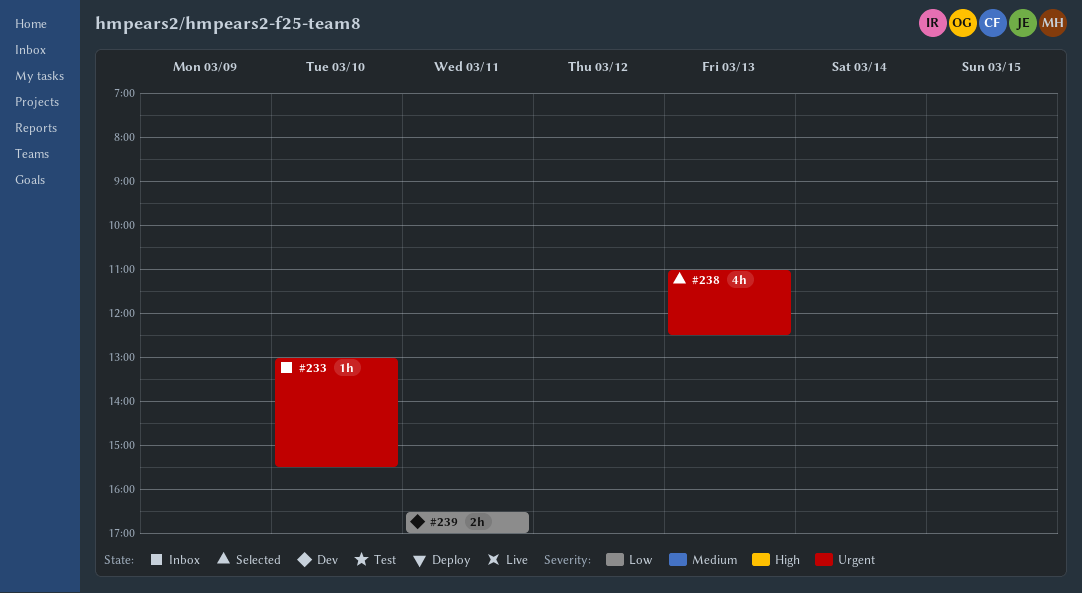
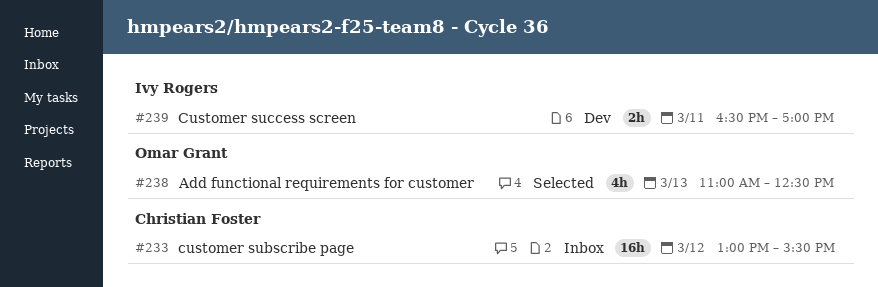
#233, estimate: 1h -> 16h
#233, day: Mar 10 -> Mar 12

